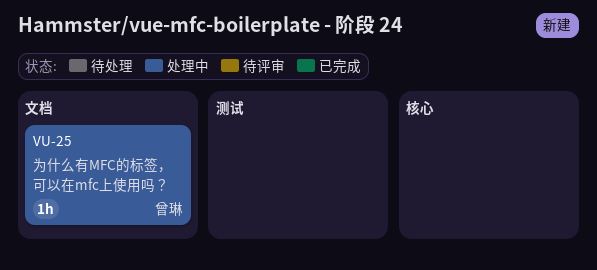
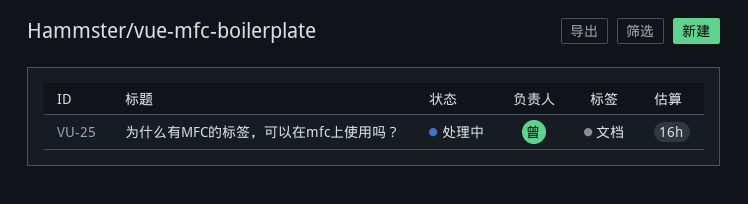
VU-25, estimate: 1h -> 16h

